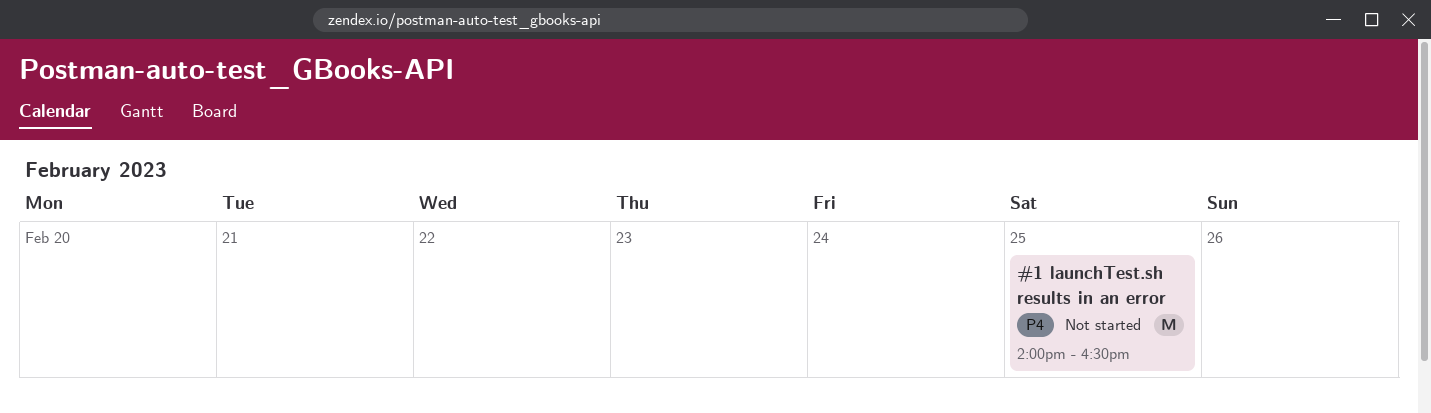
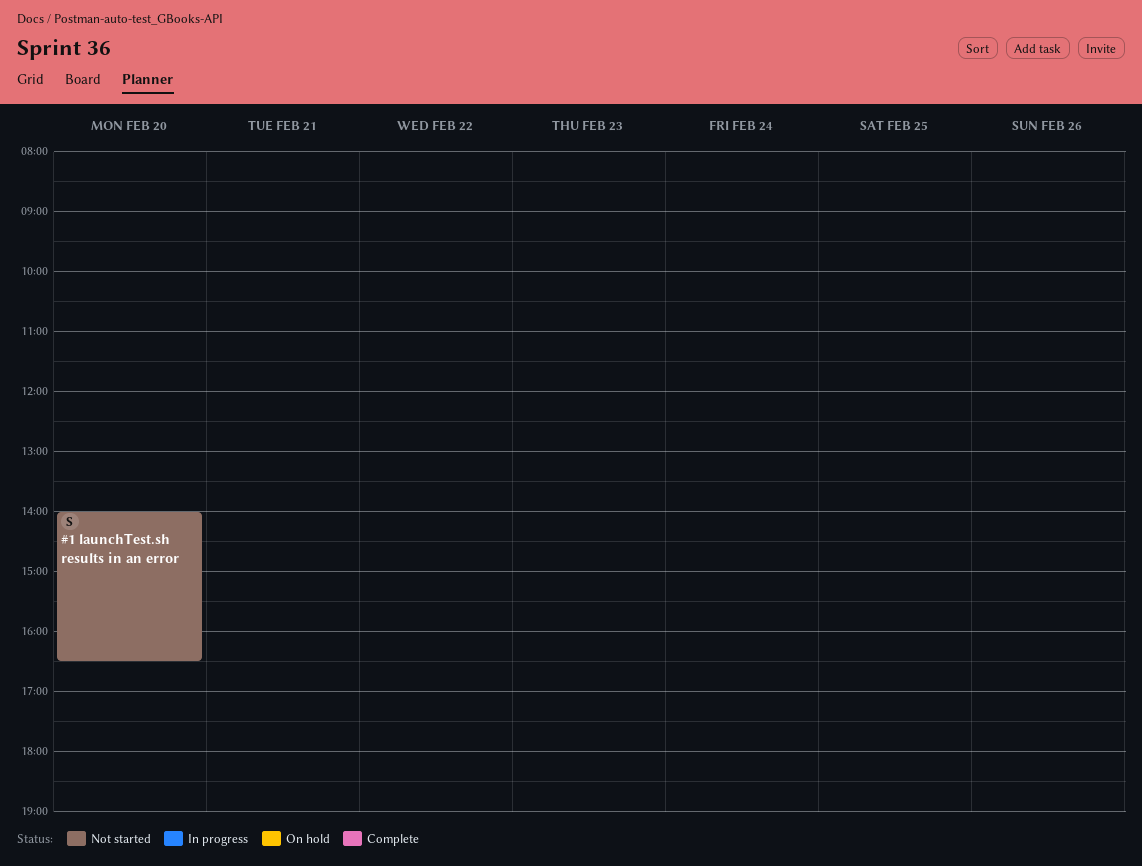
#1 launchTest.sh results in an error, estimate: M -> S
#1 launchTest.sh results in an error, day: Feb 25 -> Feb 20

